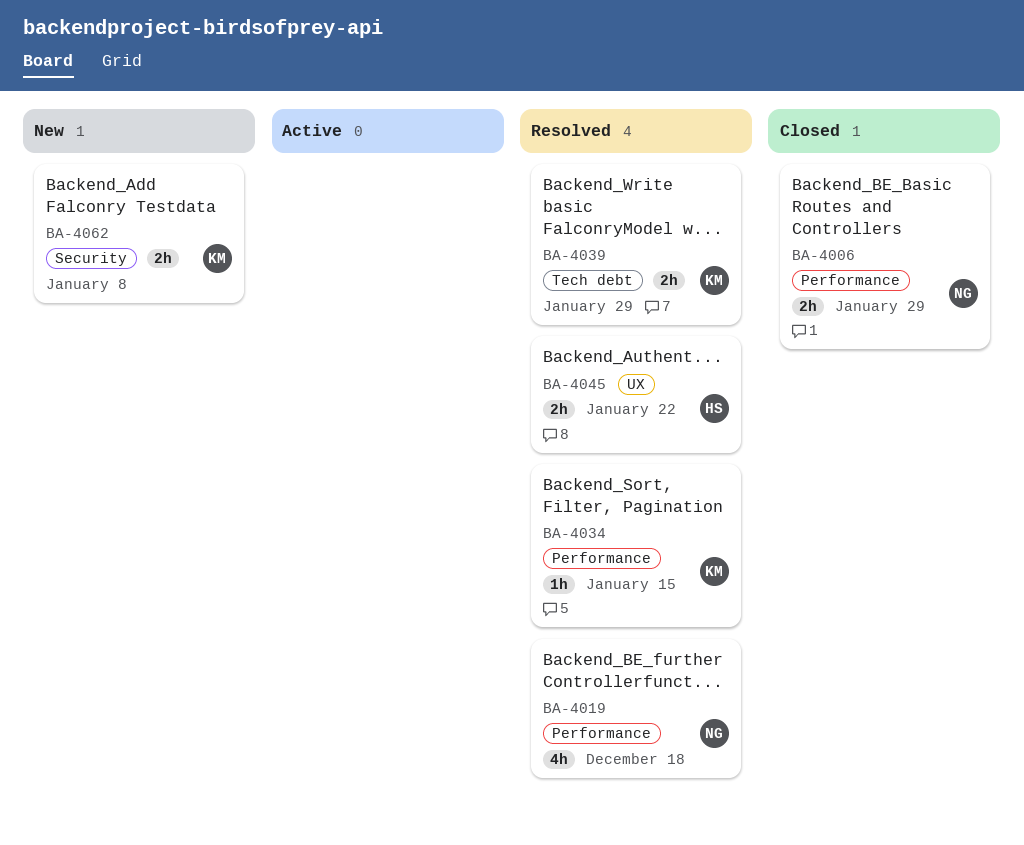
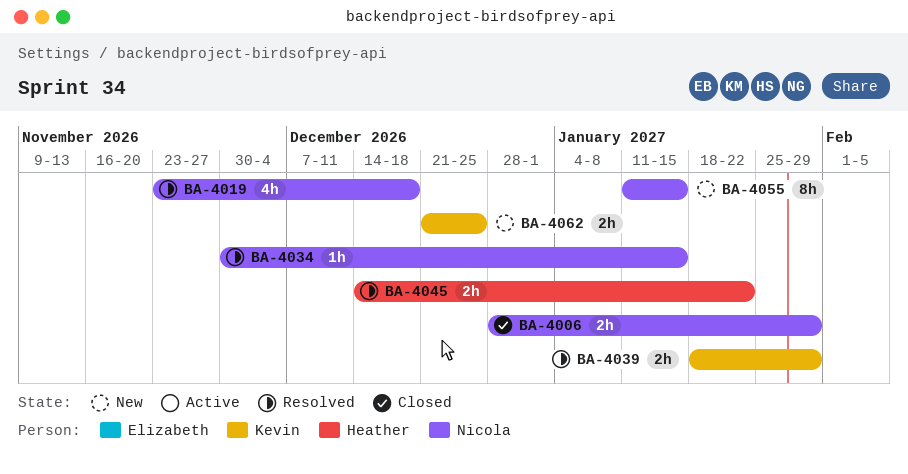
BA-4034, owner: Kevin -> Nicola
BA-4055: none -> present
BA-4062, due: Jan 8 -> Dec 25

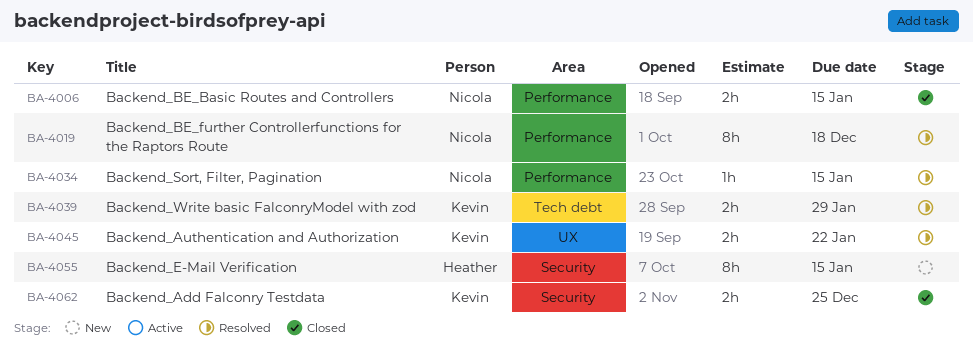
BA-4006, due: Jan 29 -> Jan 15
BA-4019, estimate: 4h -> 8h
BA-4045, owner: Heather -> Kevin
BA-4055, owner: Nicola -> Heather
BA-4062, status: New -> Closed

